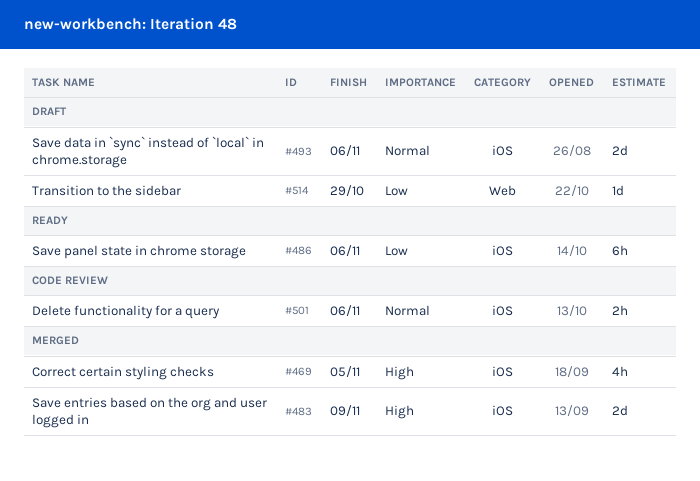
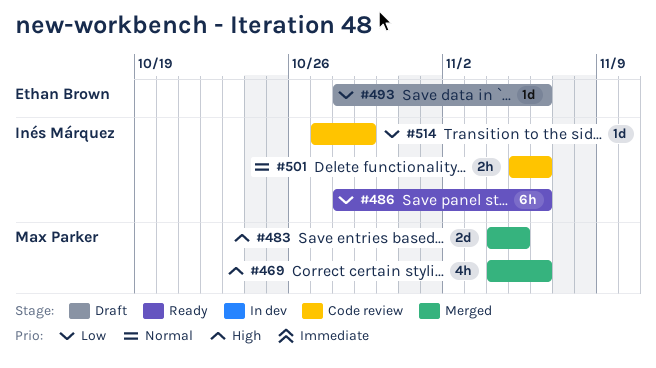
#469, due: Nov 5 -> Nov 6
#483, due: Nov 9 -> Nov 5
#493, priority: Normal -> Low
#493, estimate: 2d -> 1d
#514, status: Draft -> Code review

